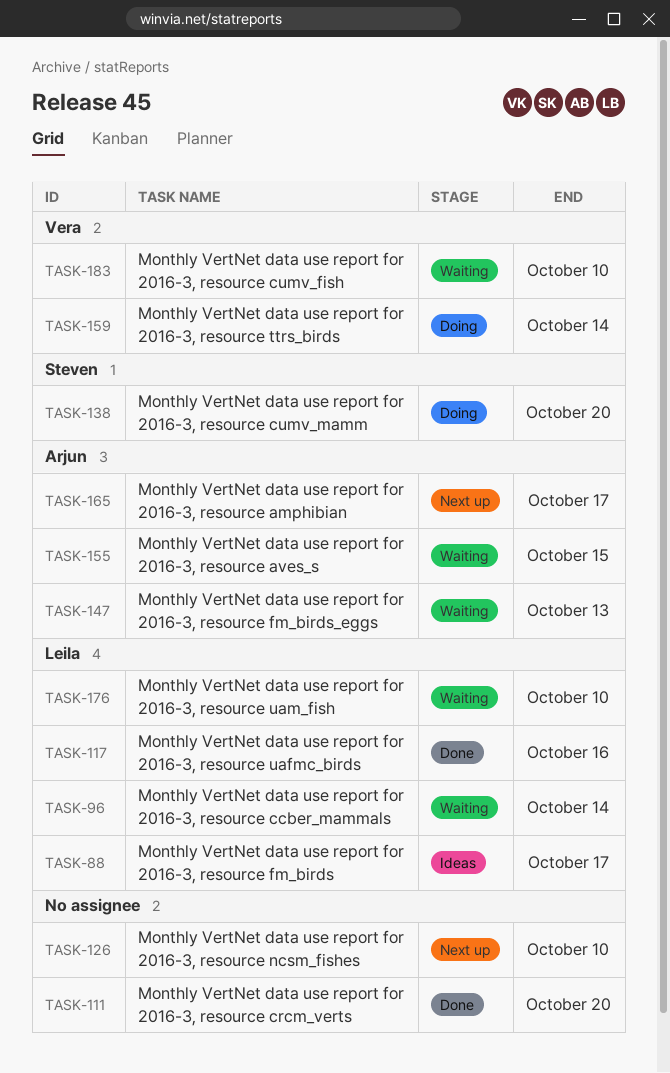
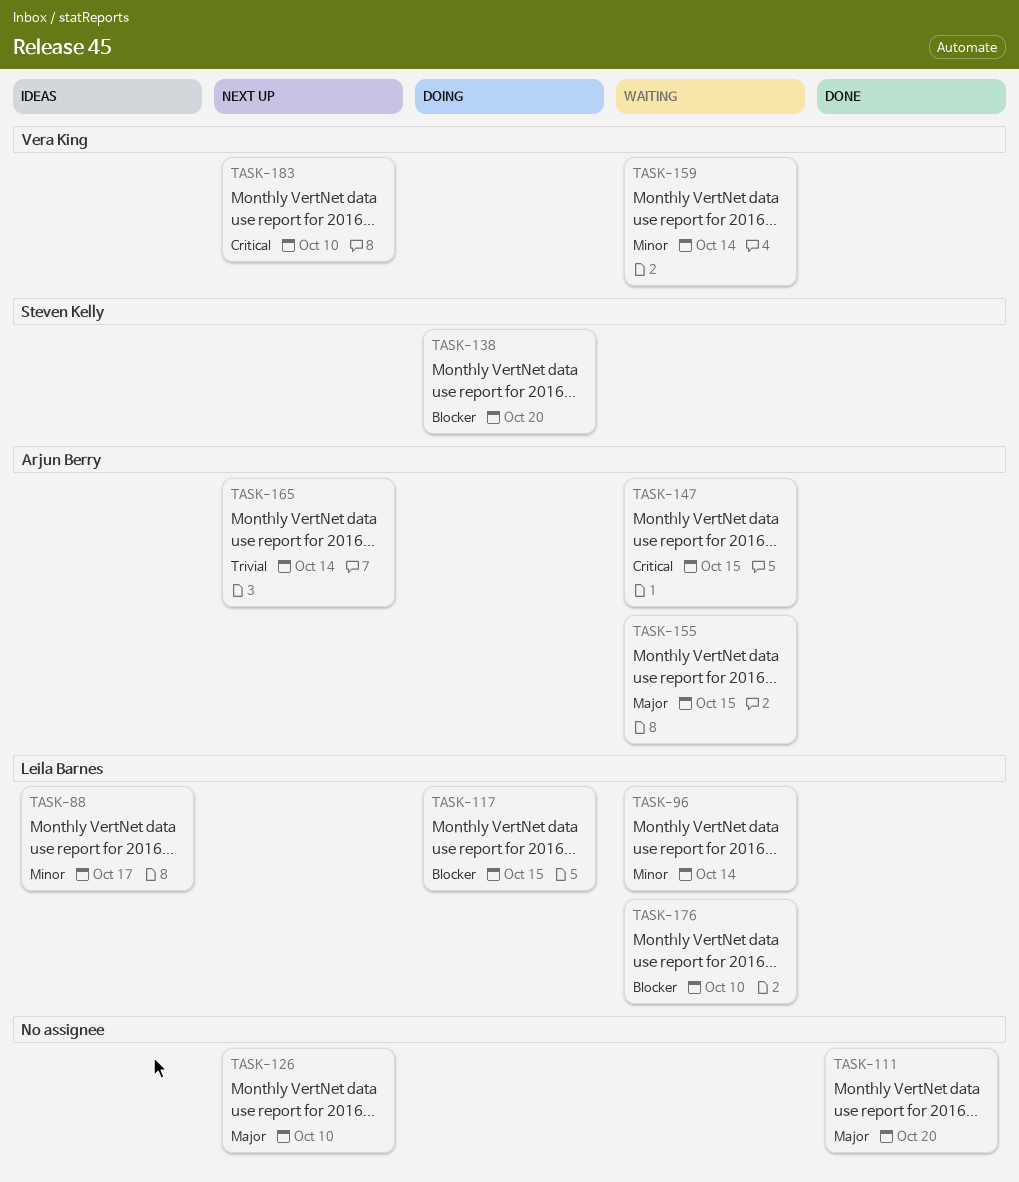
TASK-117, status: Done -> Doing
TASK-117, due: Oct 16 -> Oct 15
TASK-147, due: Oct 13 -> Oct 15
TASK-159, status: Doing -> Waiting
TASK-165, due: Oct 17 -> Oct 14
TASK-183, status: Waiting -> Next up

